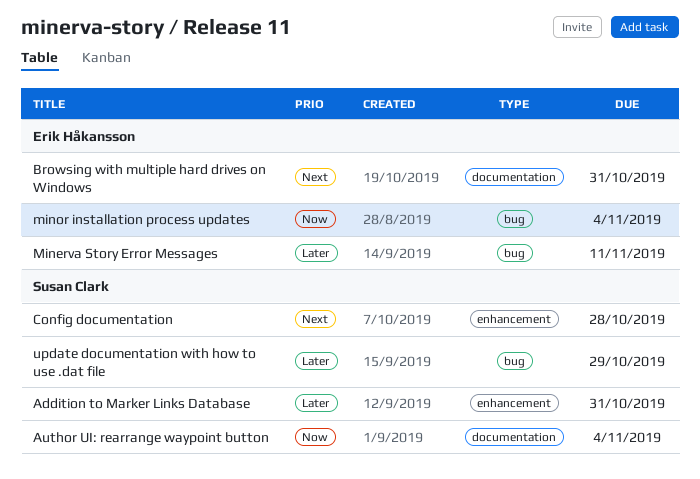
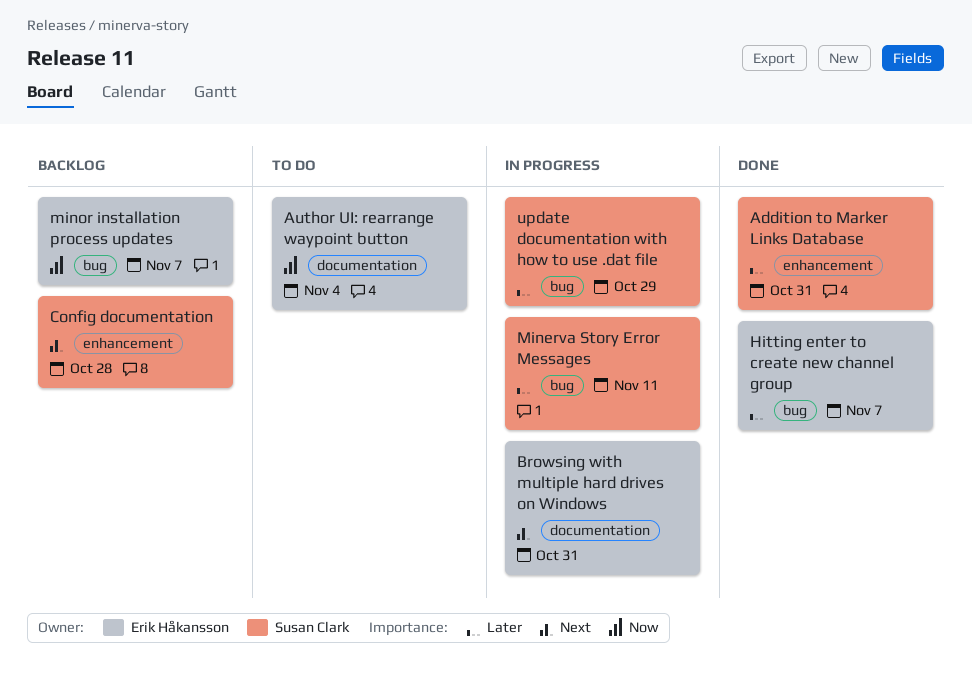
Author UI: rearrange waypoint button, owner: Susan Clark -> Erik Håkansson
Hitting enter to create new channel group: none -> present
Minerva Story Error Messages, owner: Erik Håkansson -> Susan Clark
minor installation process updates, due: Nov 4 -> Nov 7

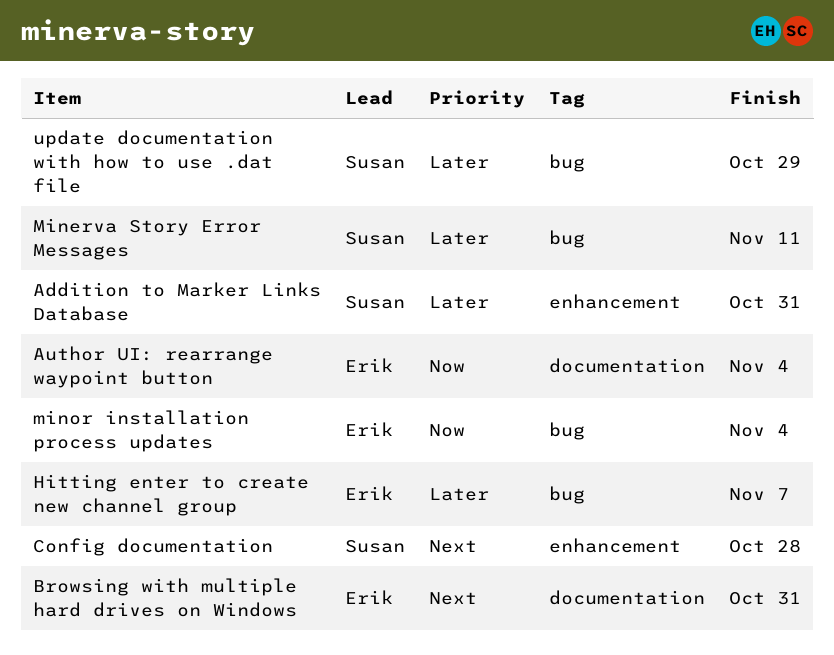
minor installation process updates, due: Nov 7 -> Nov 4

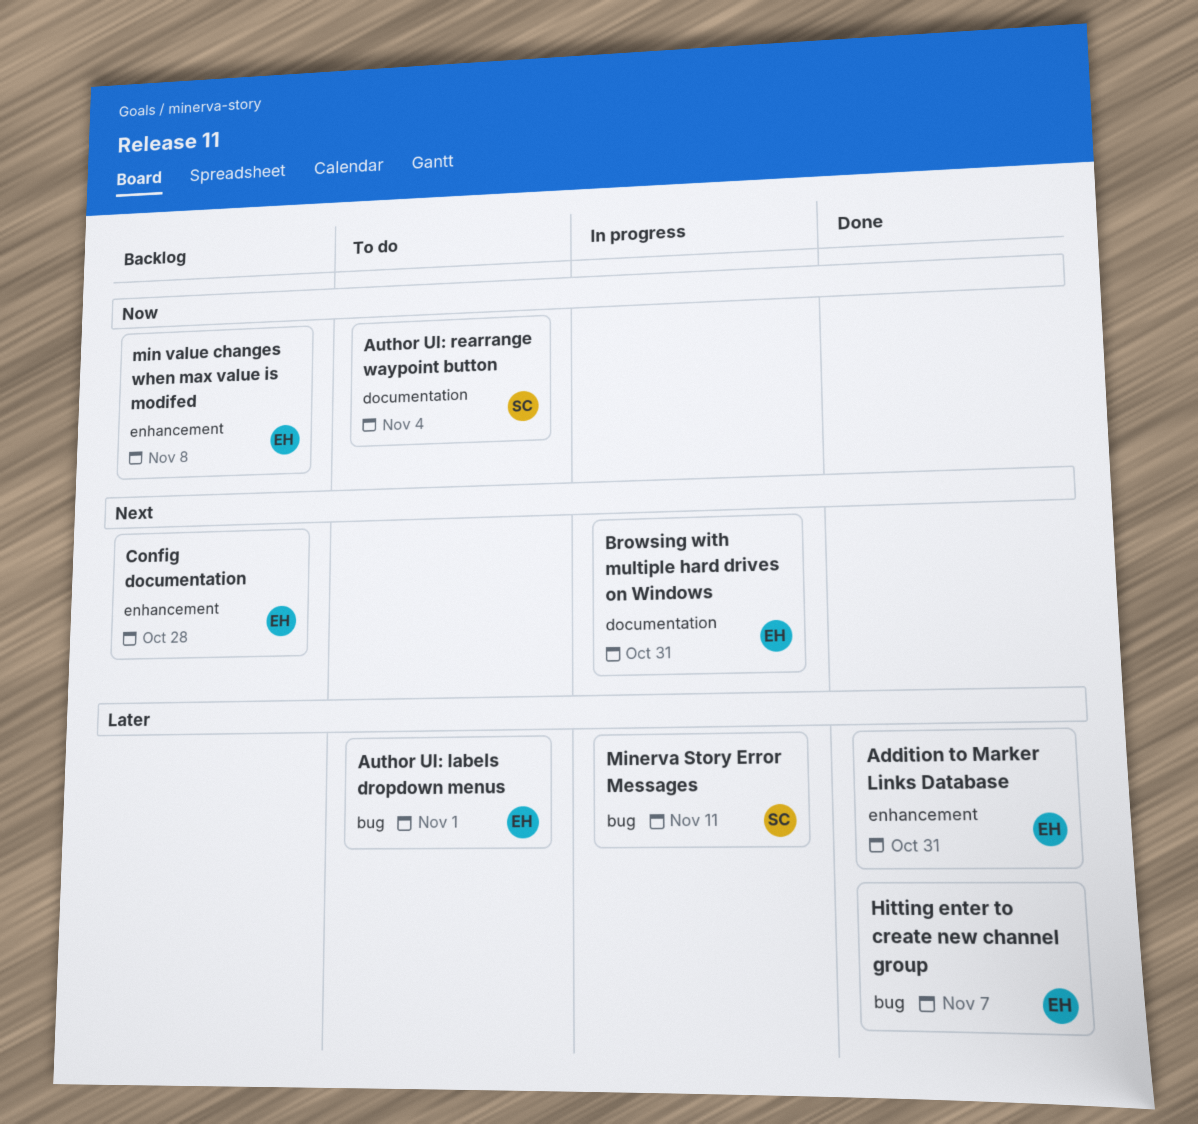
Addition to Marker Links Database, owner: Susan -> Erik
Author UI: labels dropdown menus: none -> present
Author UI: rearrange waypoint button, owner: Erik -> Susan
Config documentation, owner: Susan -> Erik
min value changes when max value is modifed: none -> present
minor installation process updates: present -> none
update documentation with how to use .dat file: present -> none

